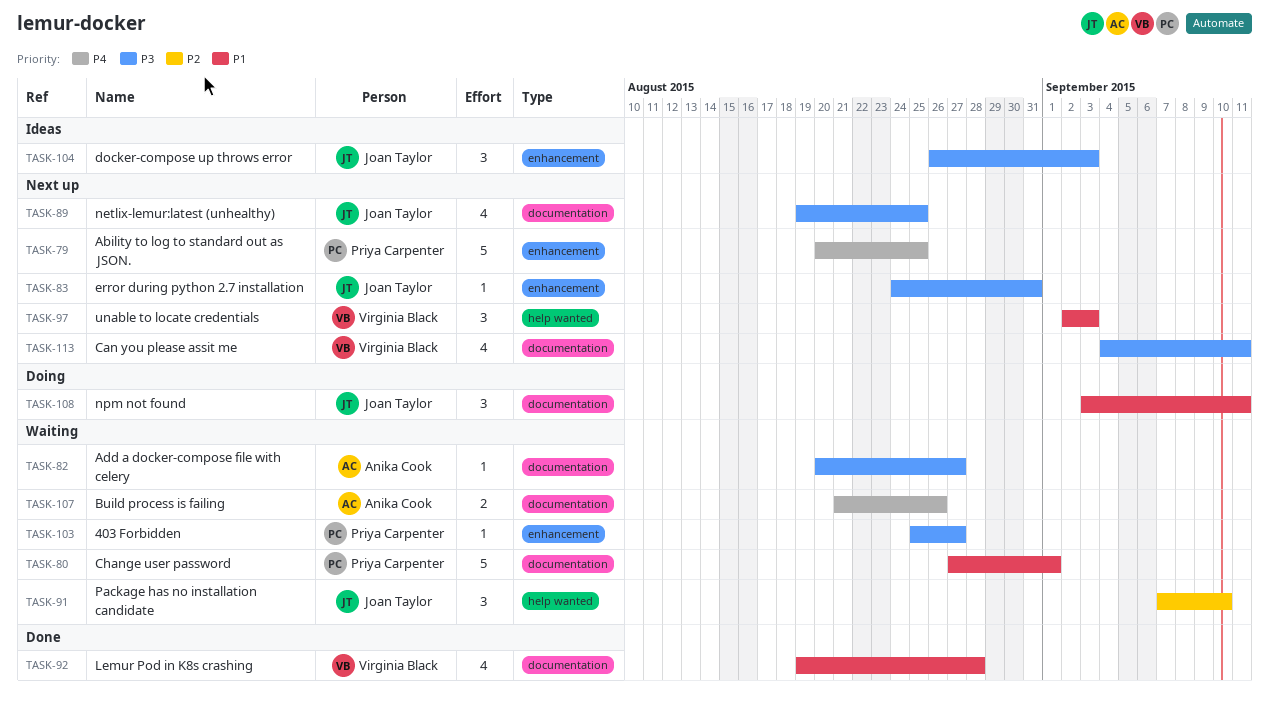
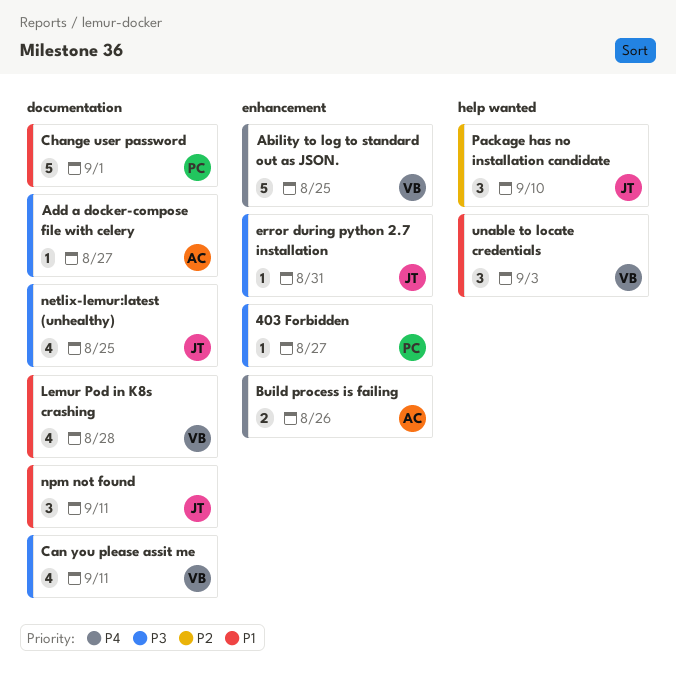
Ability to log to standard out as JSON., owner: Priya Carpenter -> Virginia Black
Build process is failing, label: documentation -> enhancement
docker-compose up throws error: present -> none

